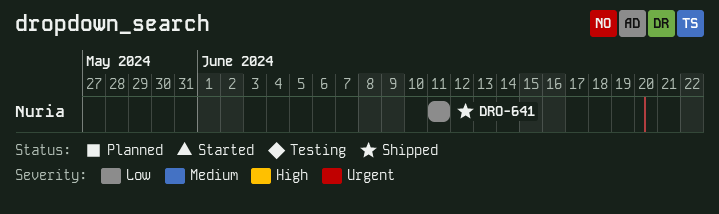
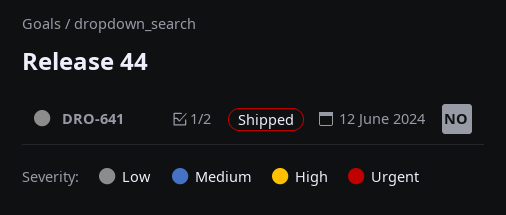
DRO-641, due: Jun 11 -> Jun 12

